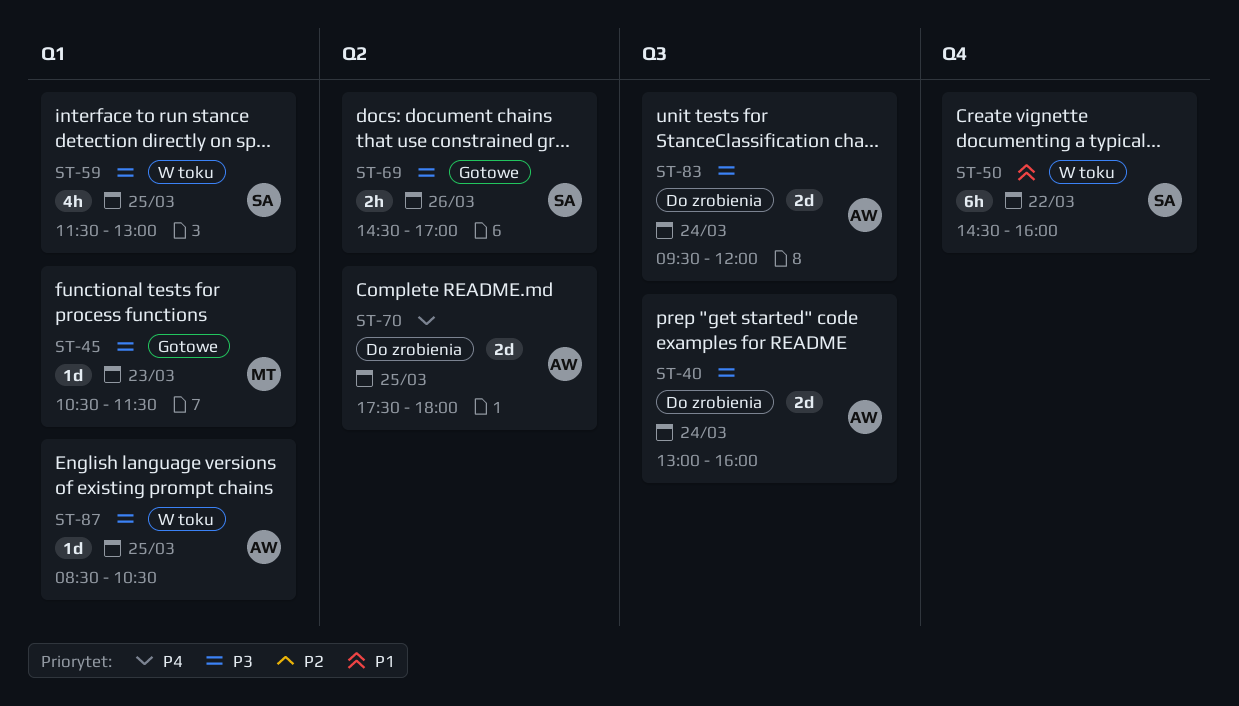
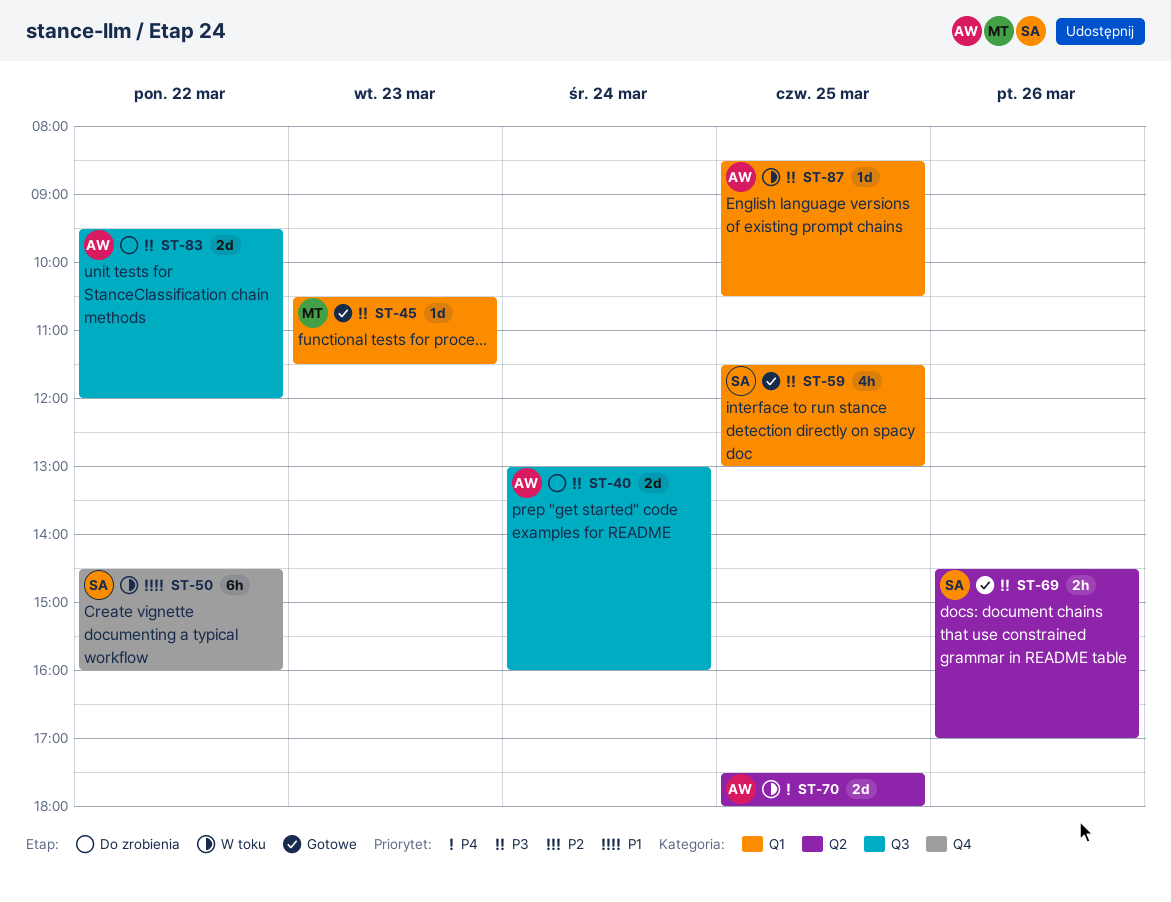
ST-59, status: W toku -> Gotowe
ST-70, status: Do zrobienia -> W toku
ST-83, day: Mar 24 -> Mar 22

